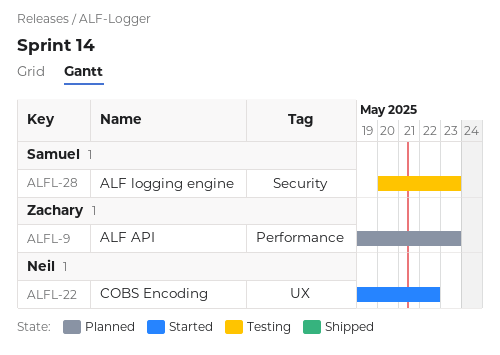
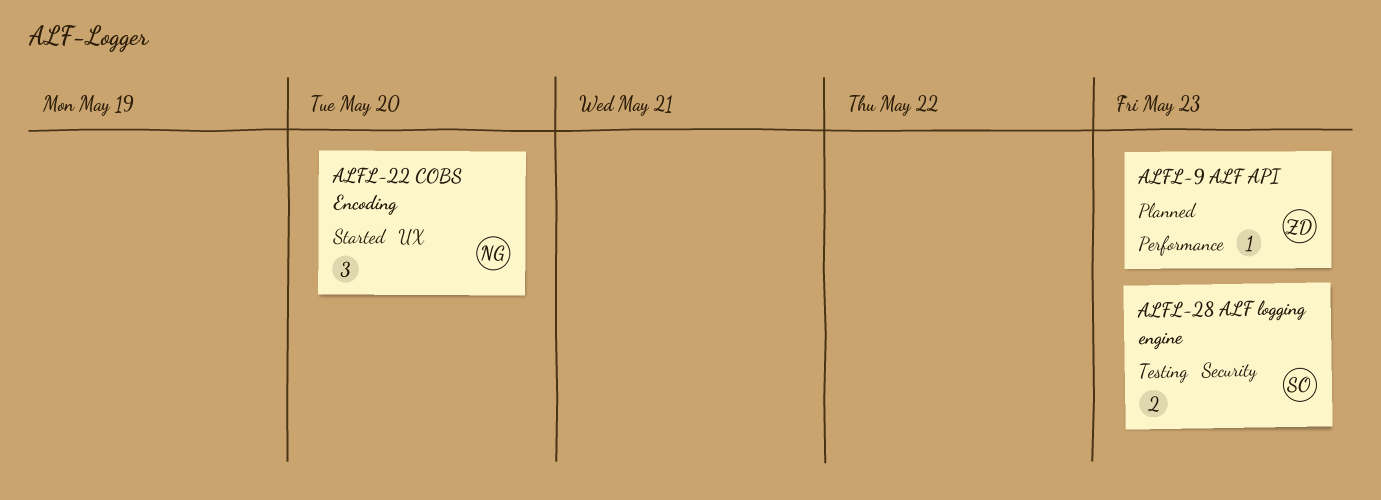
ALFL-22, due: May 22 -> May 20

